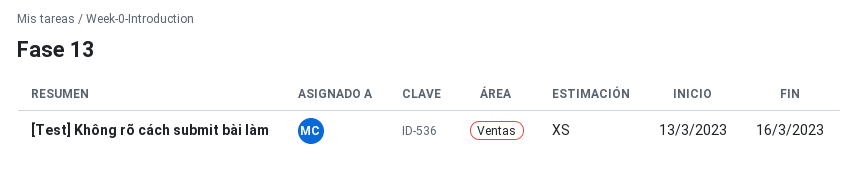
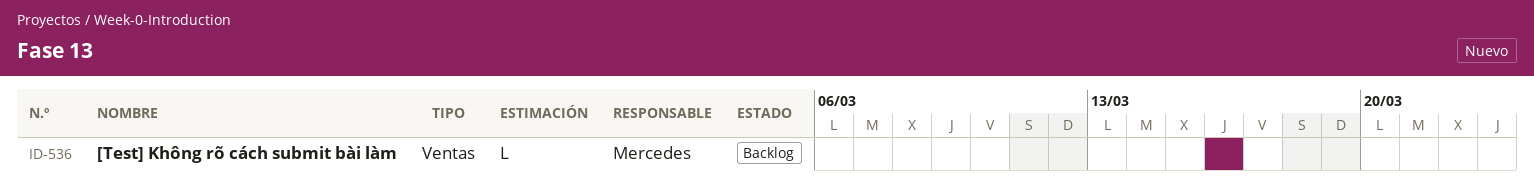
ID-536, estimate: XS -> L
ID-536, start: Mar 13 -> Mar 16

